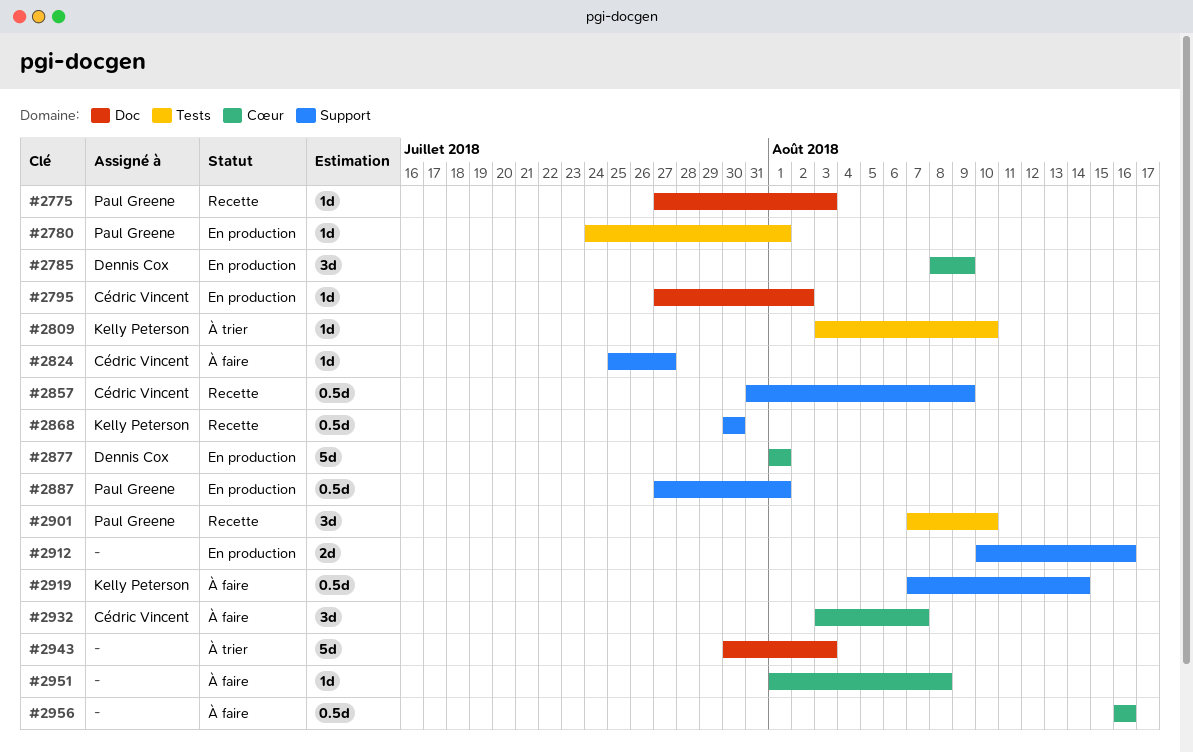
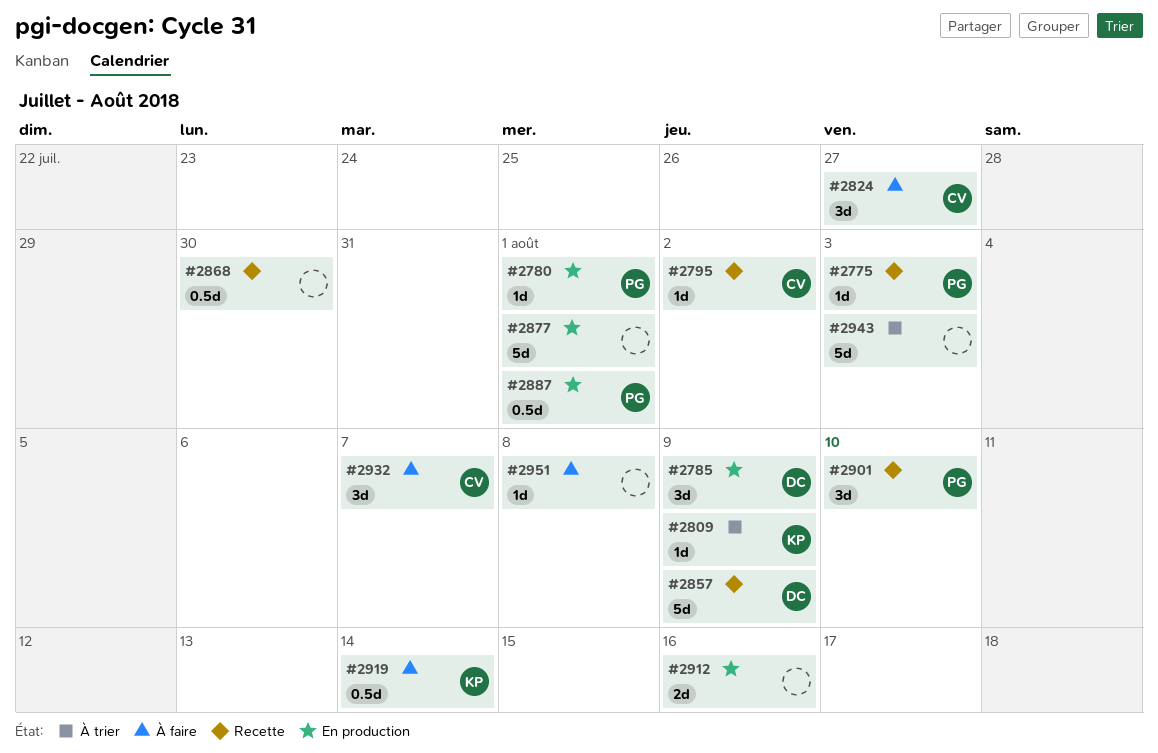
#2795, status: En production -> Recette
#2809, due: Aug 10 -> Aug 9
#2824, estimate: 1d -> 3d
#2857, owner: Cédric Vincent -> Dennis Cox
#2857, estimate: 0.5d -> 5d
#2868, owner: Kelly Peterson -> none
#2877, owner: Dennis Cox -> none
#2956: present -> none

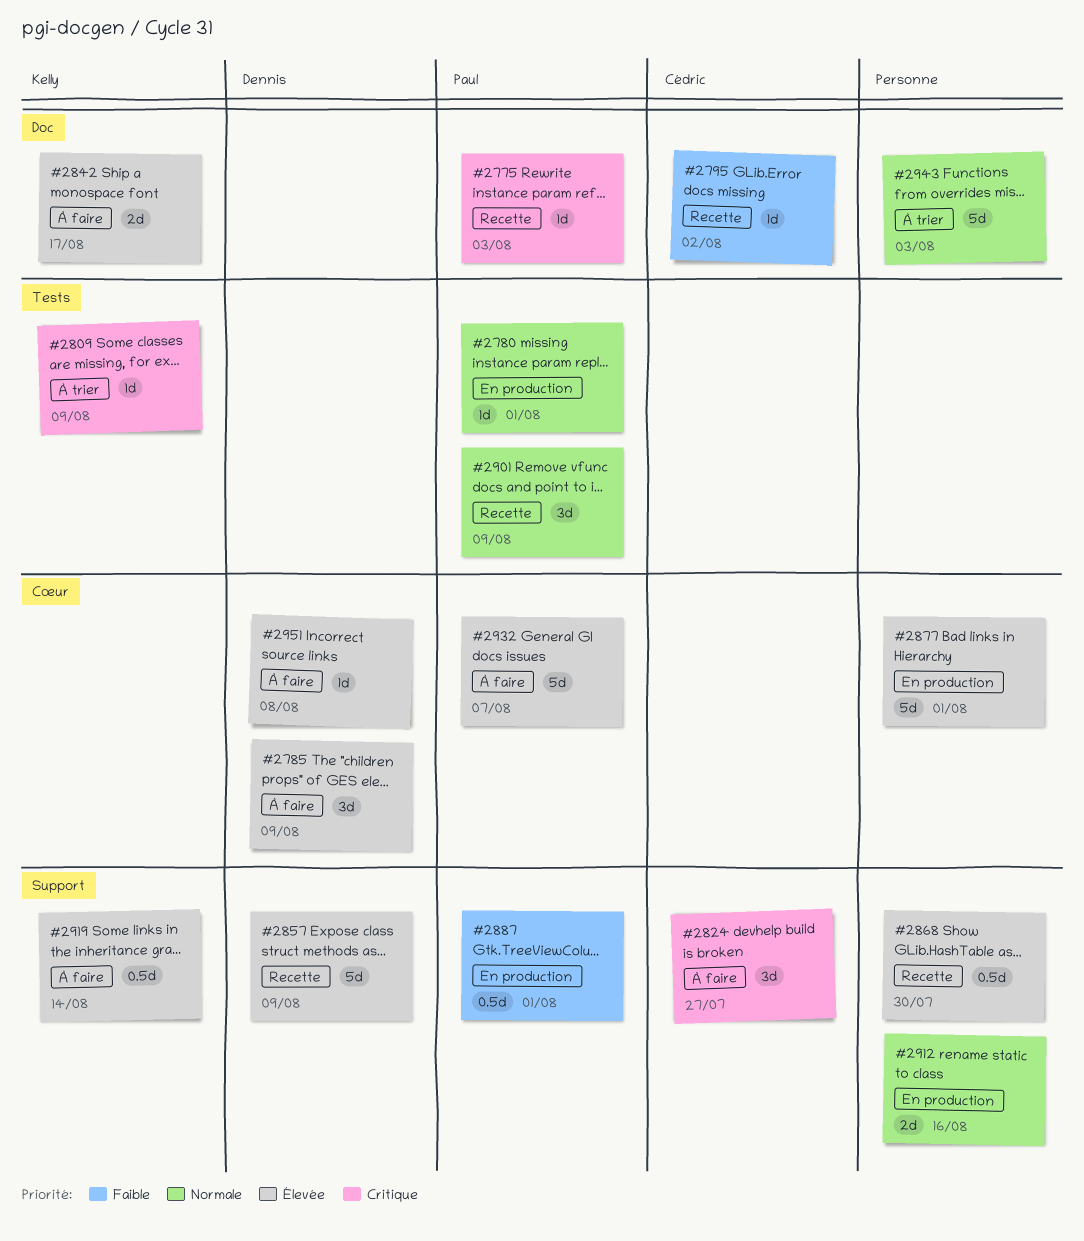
#2785, status: En production -> À faire
#2842: none -> present
#2901, due: Aug 10 -> Aug 9
#2932, owner: Cédric -> Paul
#2932, estimate: 3d -> 5d
#2951, owner: none -> Dennis

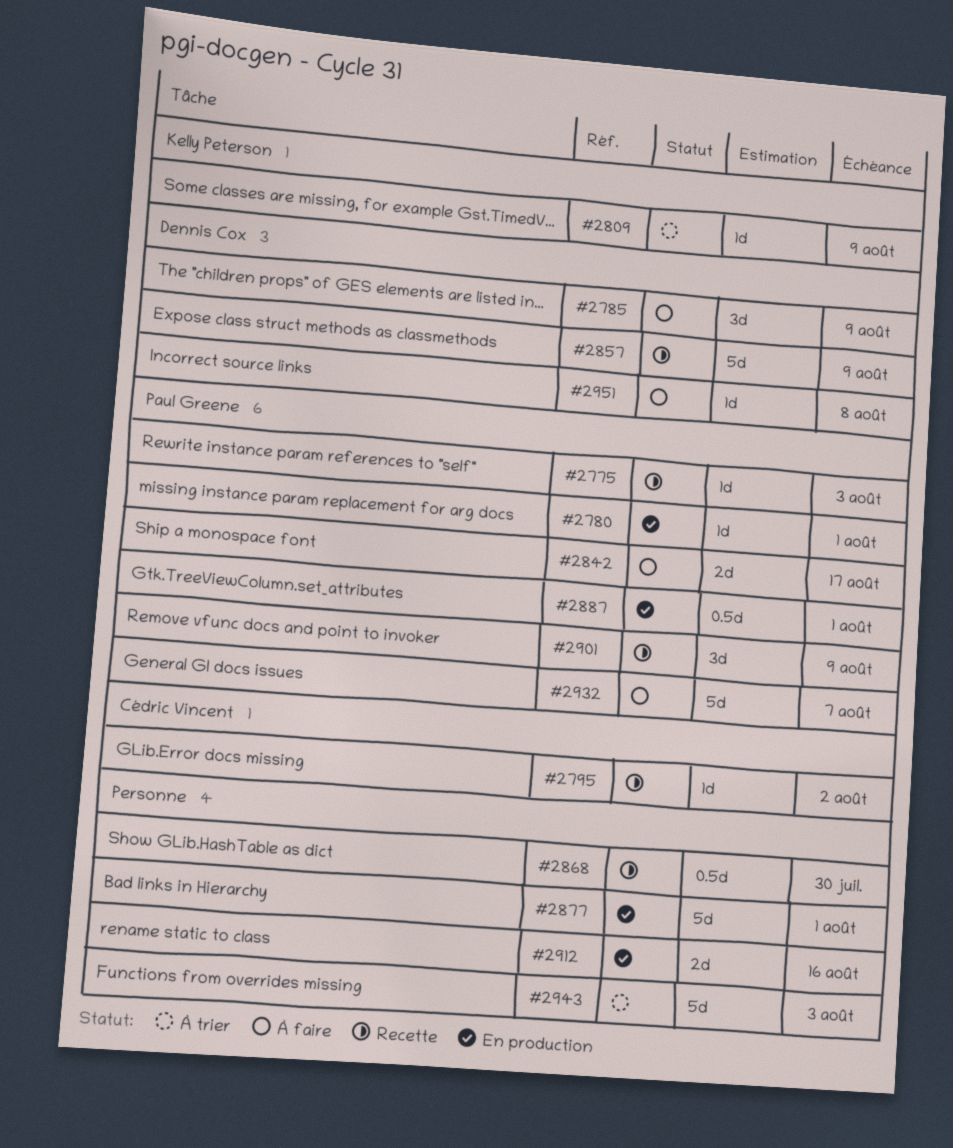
#2824: present -> none
#2842, owner: Kelly Peterson -> Paul Greene
#2919: present -> none

